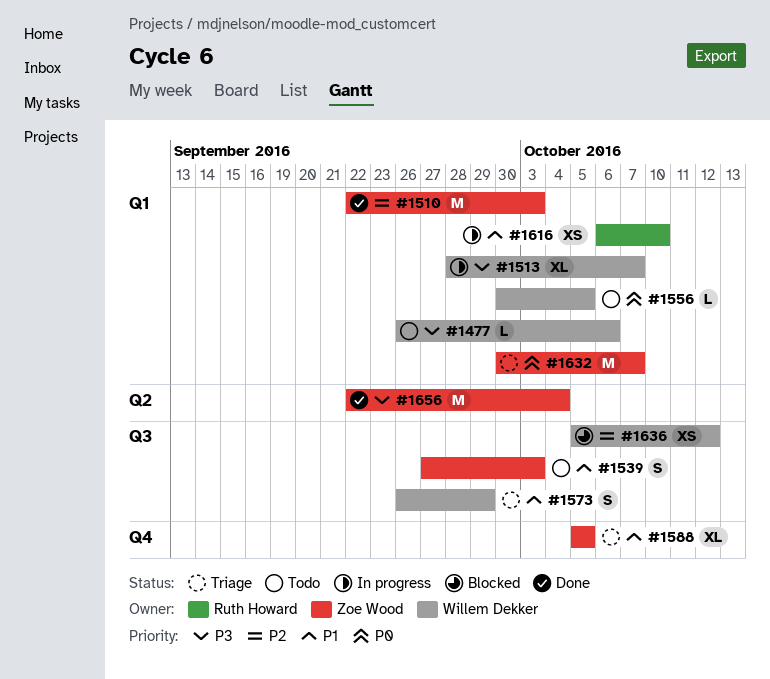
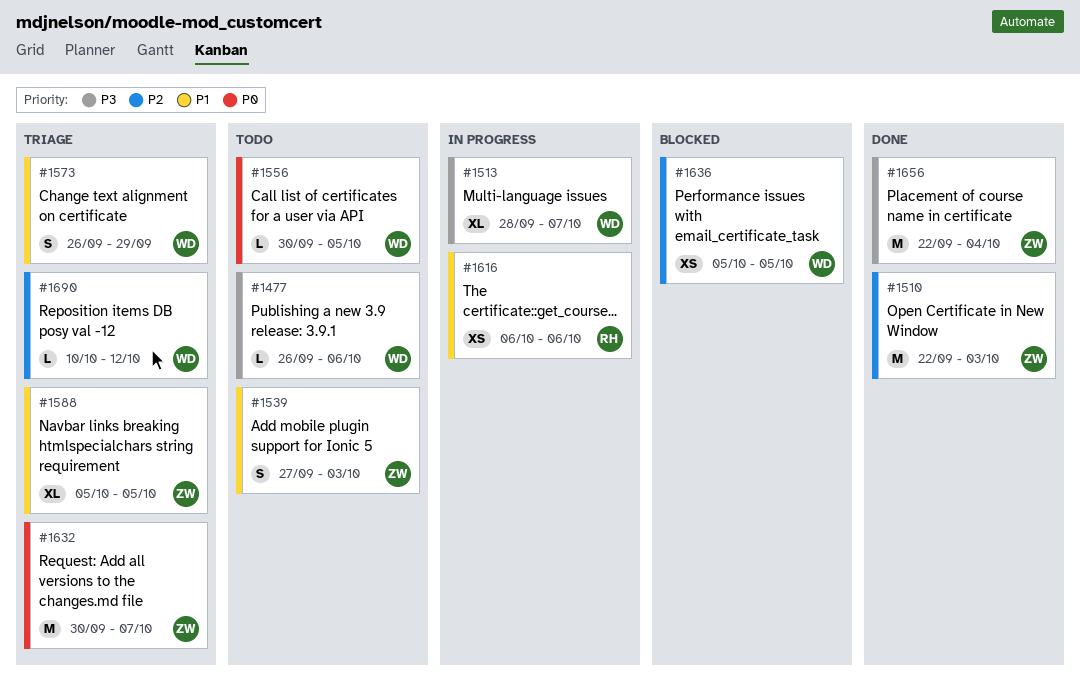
#1616, due: Oct 10 -> Oct 6
#1636, due: Oct 12 -> Oct 5
#1690: none -> present

